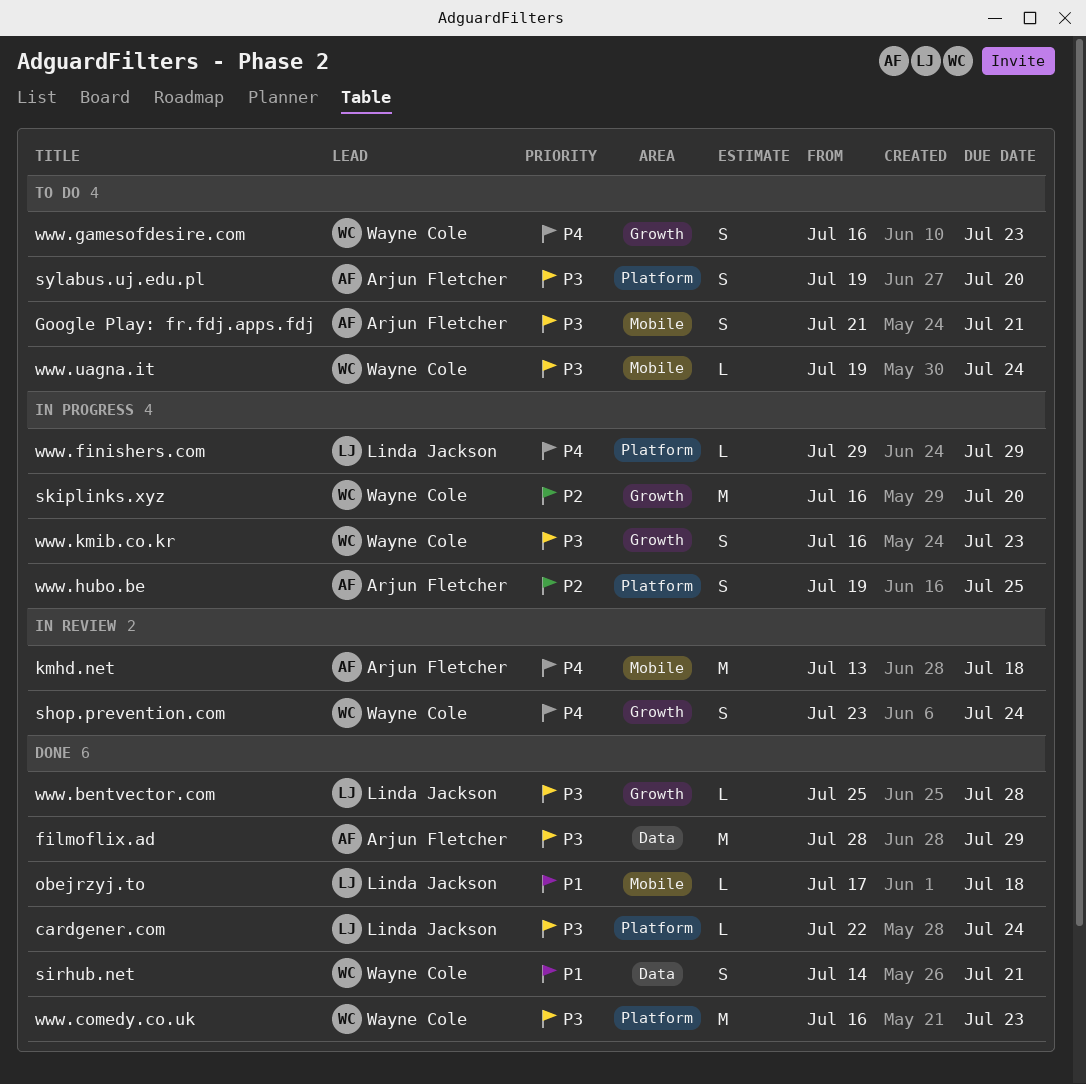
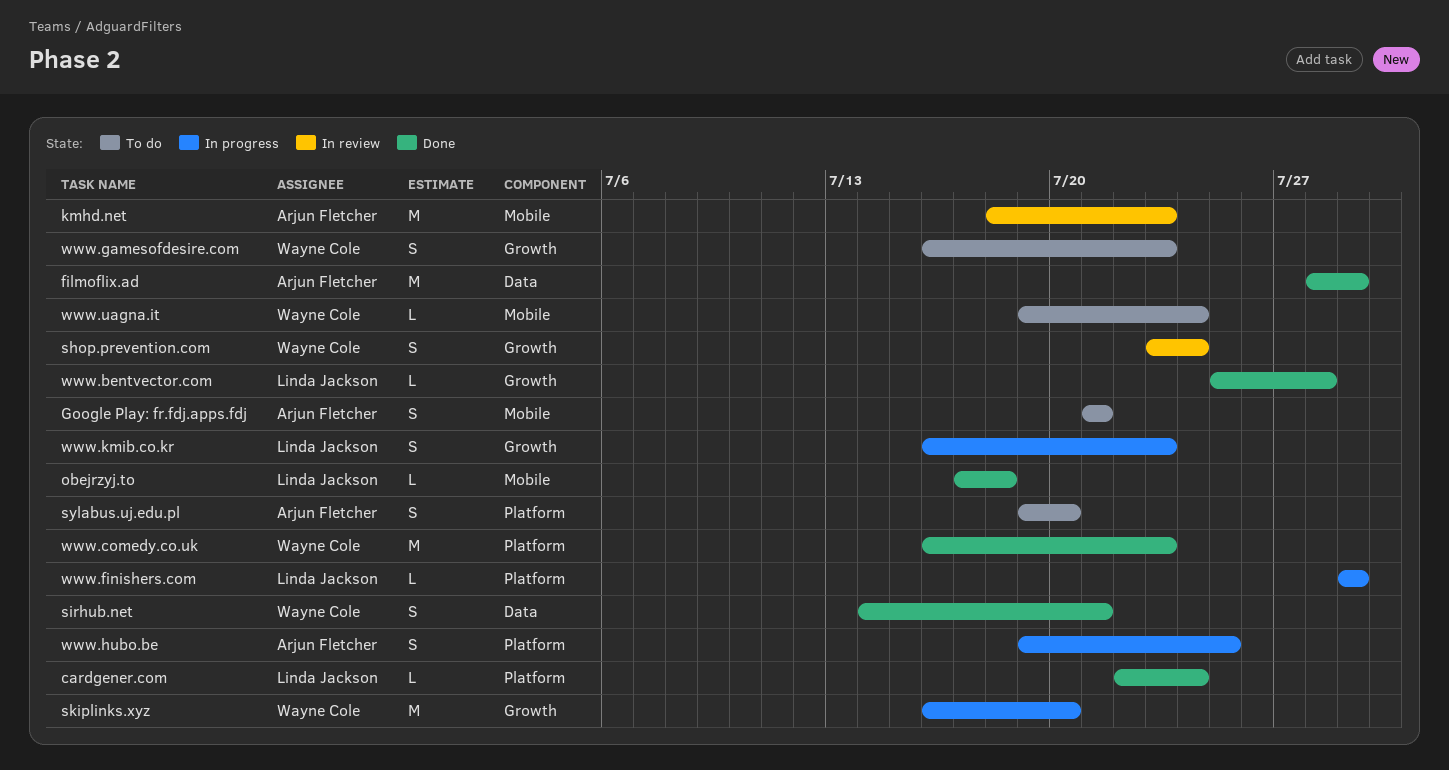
kmhd.net, start: Jul 13 -> Jul 18
kmhd.net, due: Jul 18 -> Jul 23
www.kmib.co.kr, owner: Wayne Cole -> Linda Jackson

